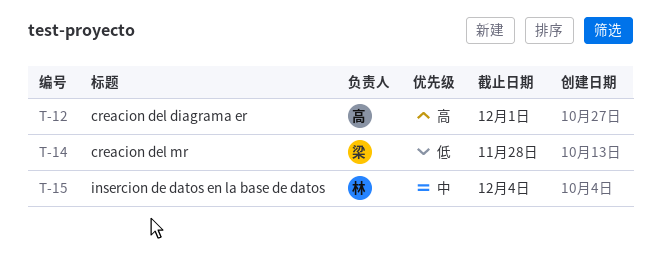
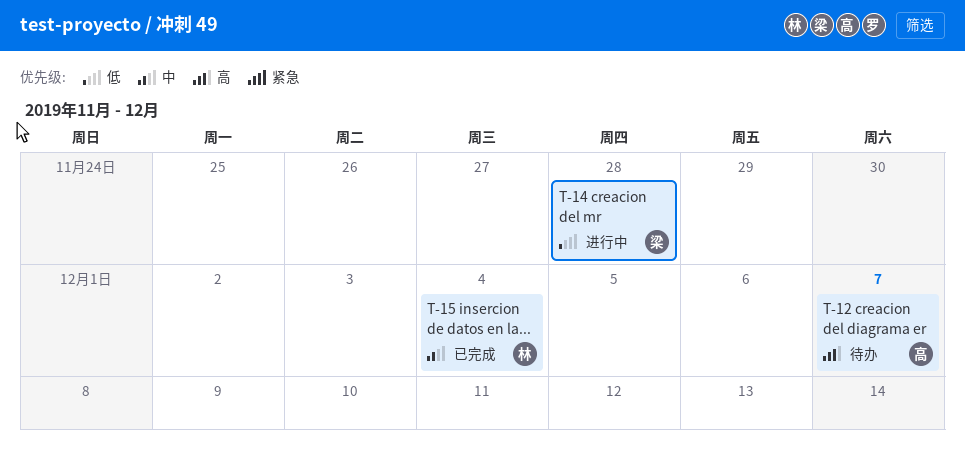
T-12, due: Dec 1 -> Dec 7

